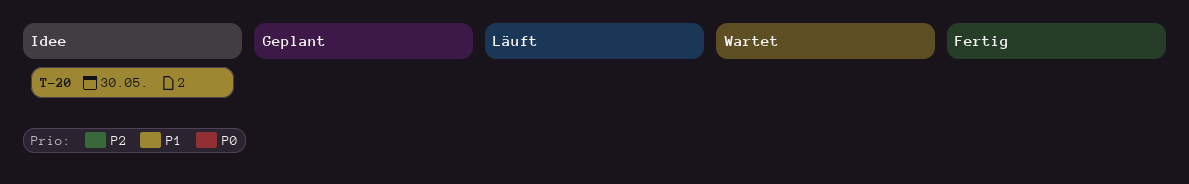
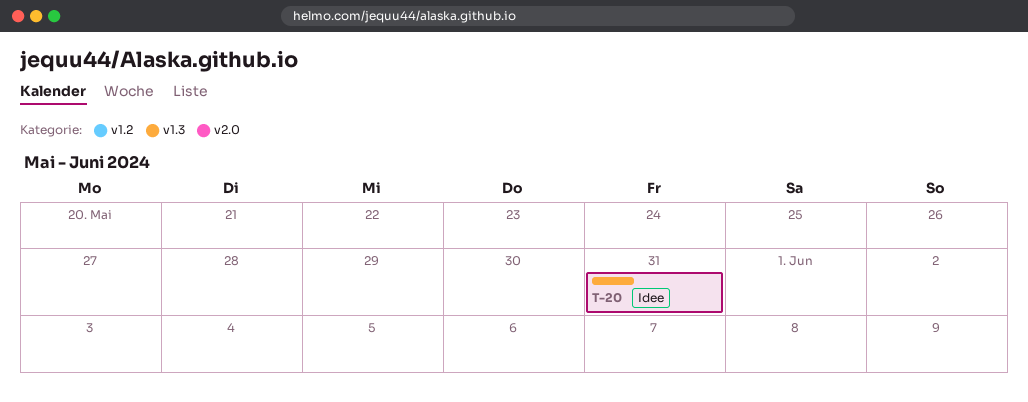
T-20, due: May 30 -> May 31

